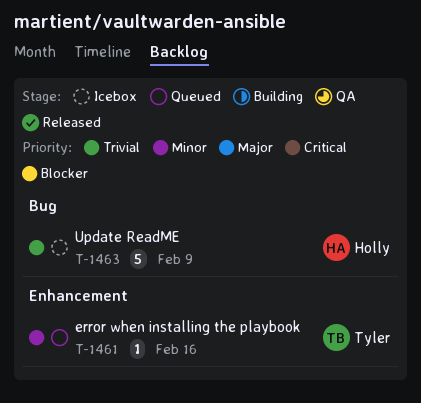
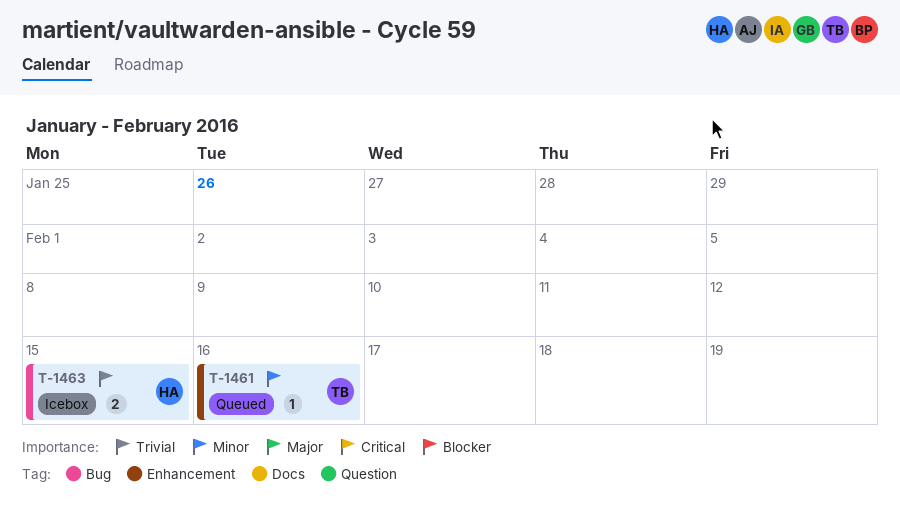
T-1463, estimate: 5 -> 2
T-1463, due: Feb 9 -> Feb 15

